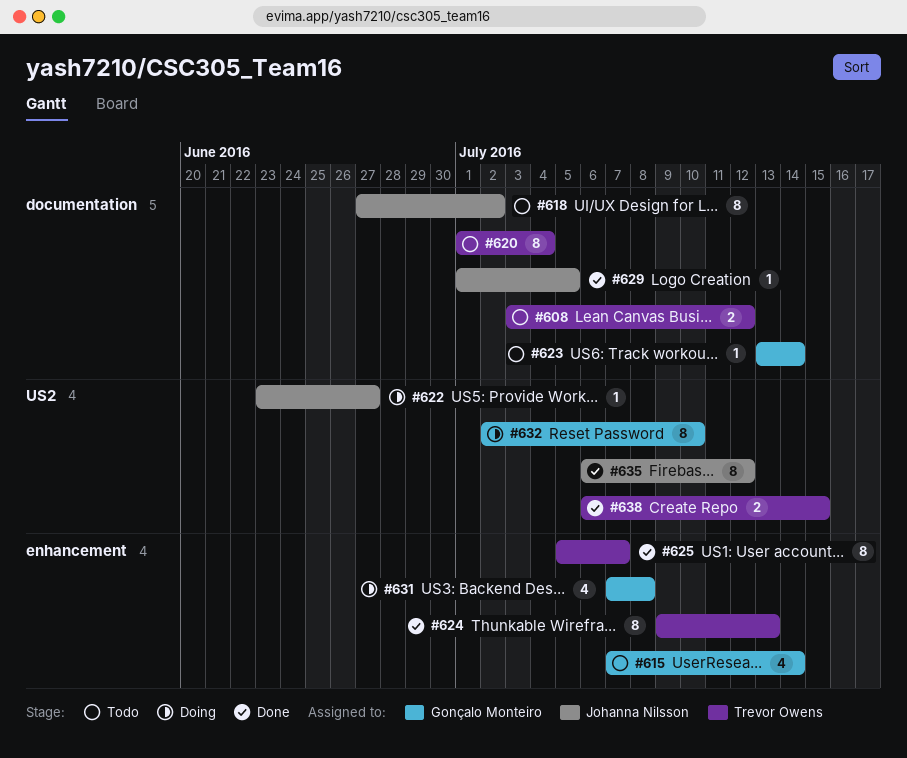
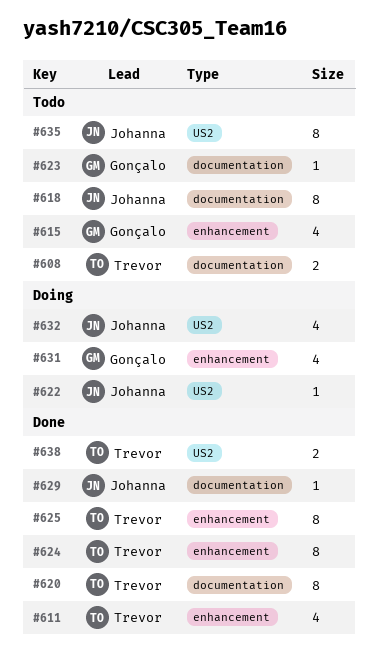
#611: none -> present
#620, status: Todo -> Done
#632, owner: Gonçalo Monteiro -> Johanna Nilsson
#632, estimate: 8 -> 4
#635, status: Done -> Todo

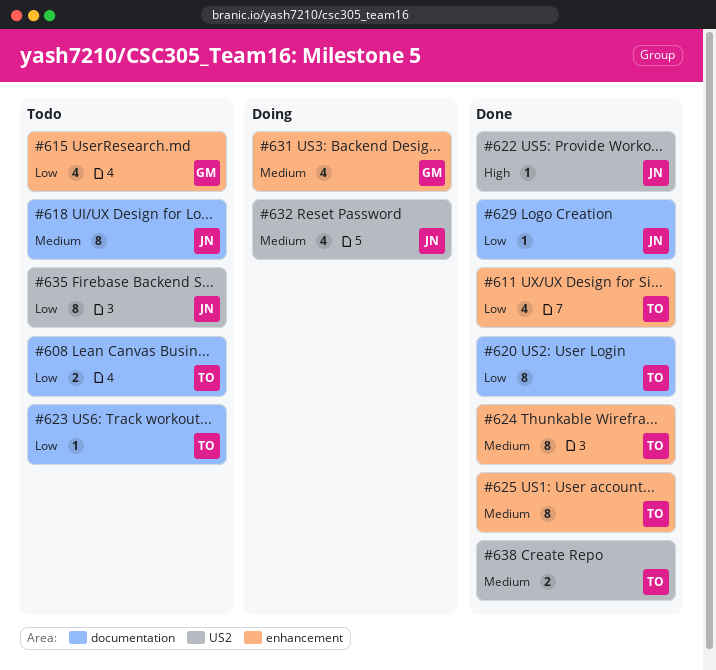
#622, status: Doing -> Done
#623, owner: Gonçalo -> Trevor

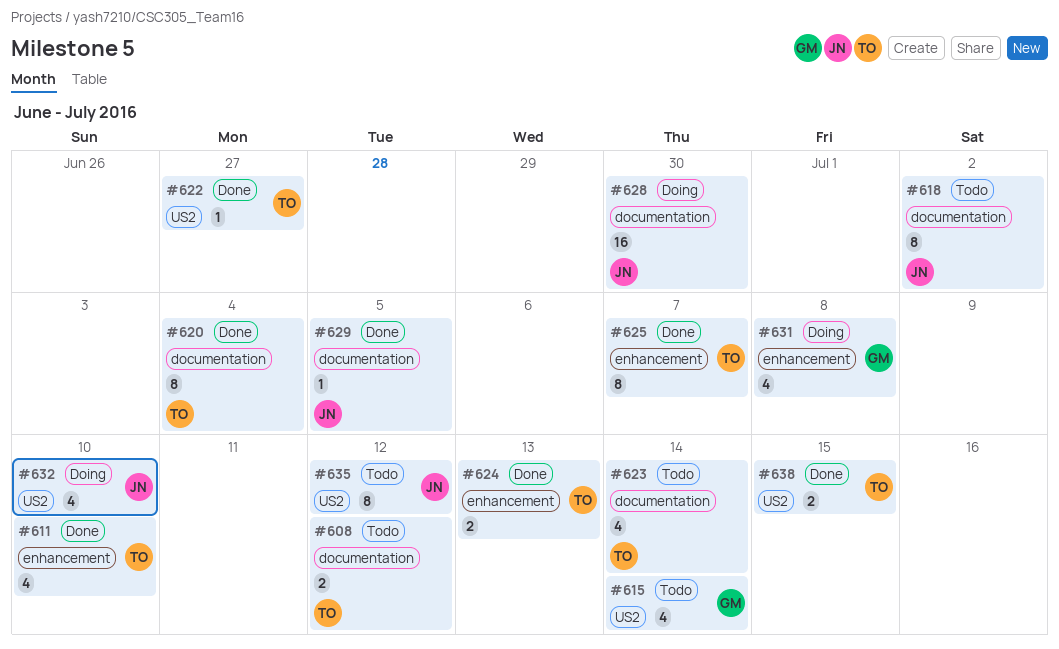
#615, label: enhancement -> US2
#622, owner: JN -> TO
#623, estimate: 1 -> 4
#624, estimate: 8 -> 2
#628: none -> present

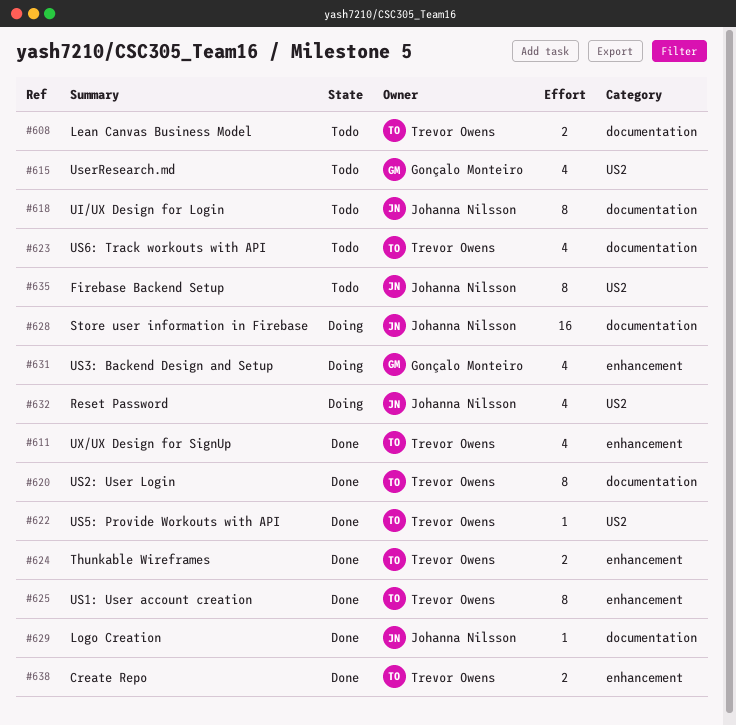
#638, label: US2 -> enhancement

